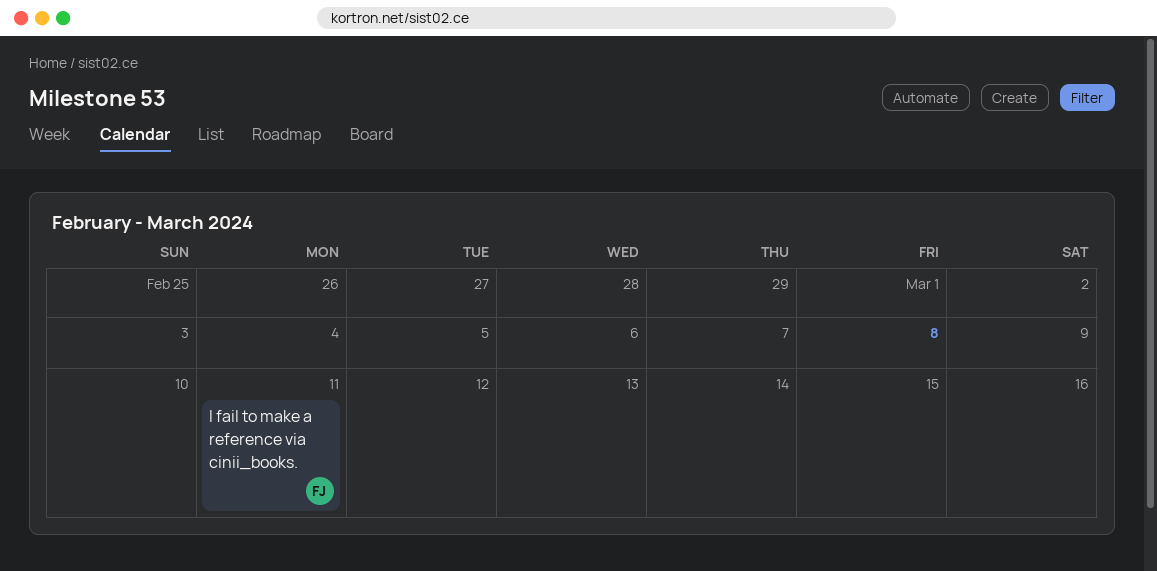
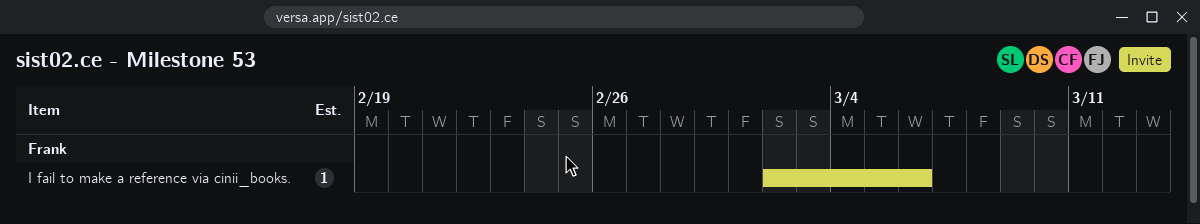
I fail to make a reference via cinii_books., due: Mar 11 -> Mar 6

